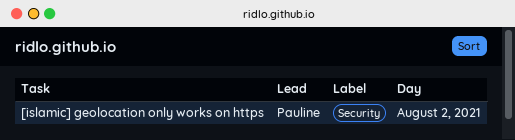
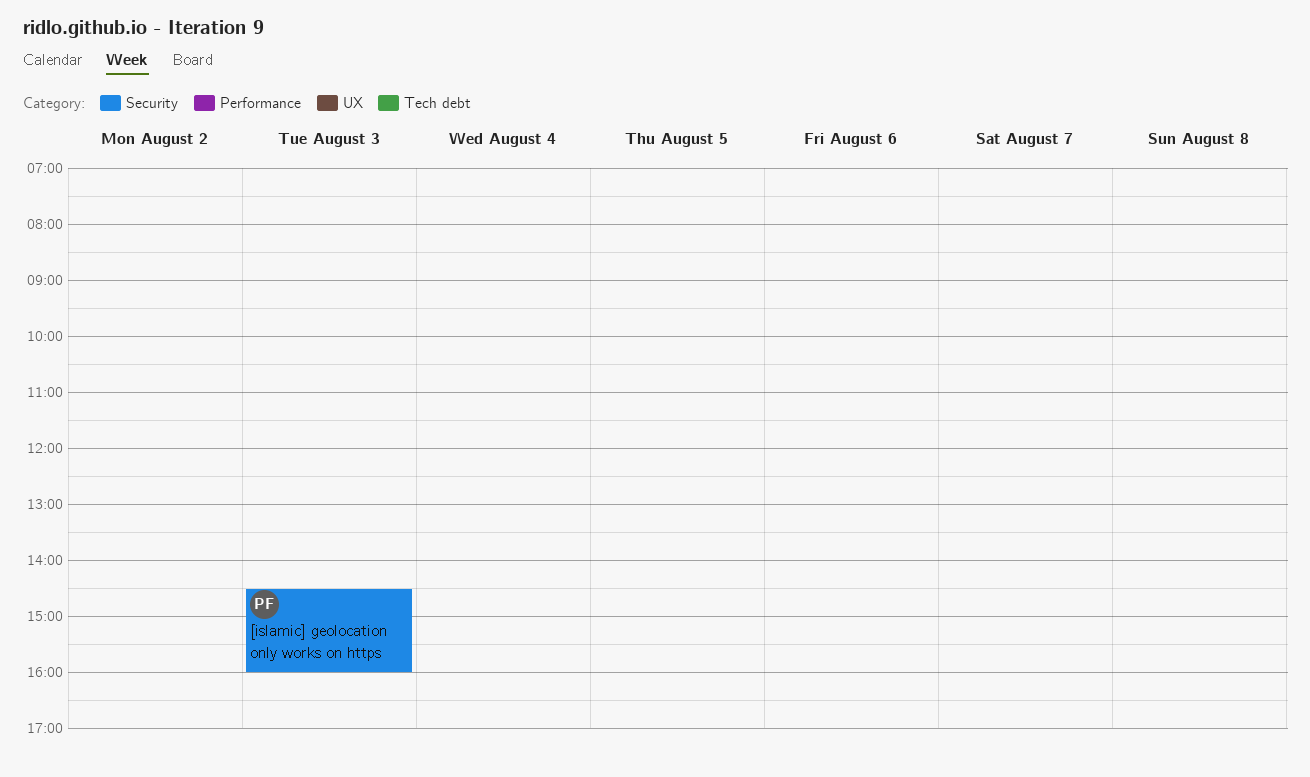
[islamic] geolocation only works on https, day: Aug 2 -> Aug 3

